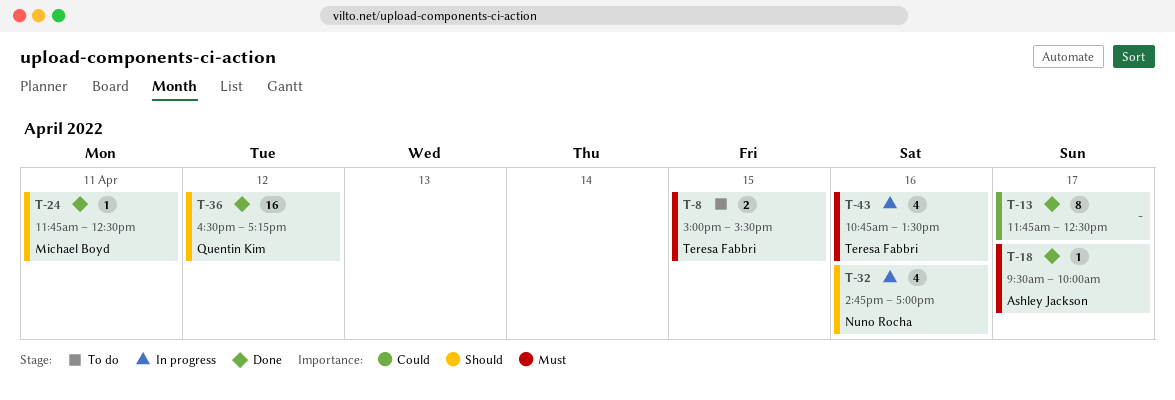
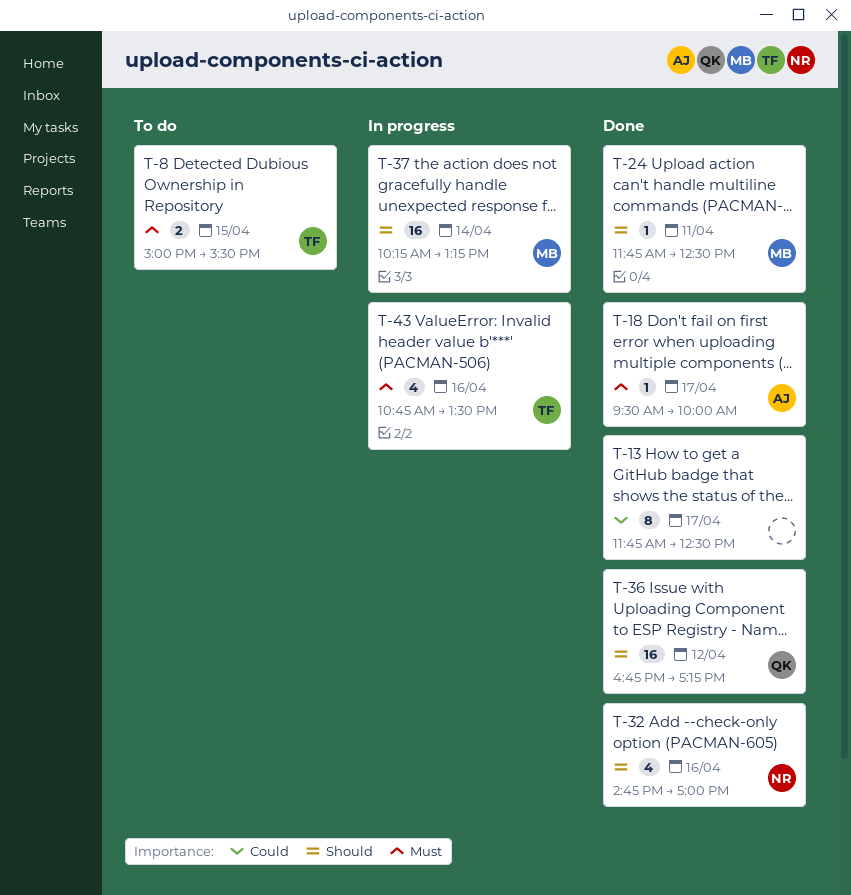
T-32, status: In progress -> Done
T-36, begins: 16:30 -> 16:45
T-37: none -> present

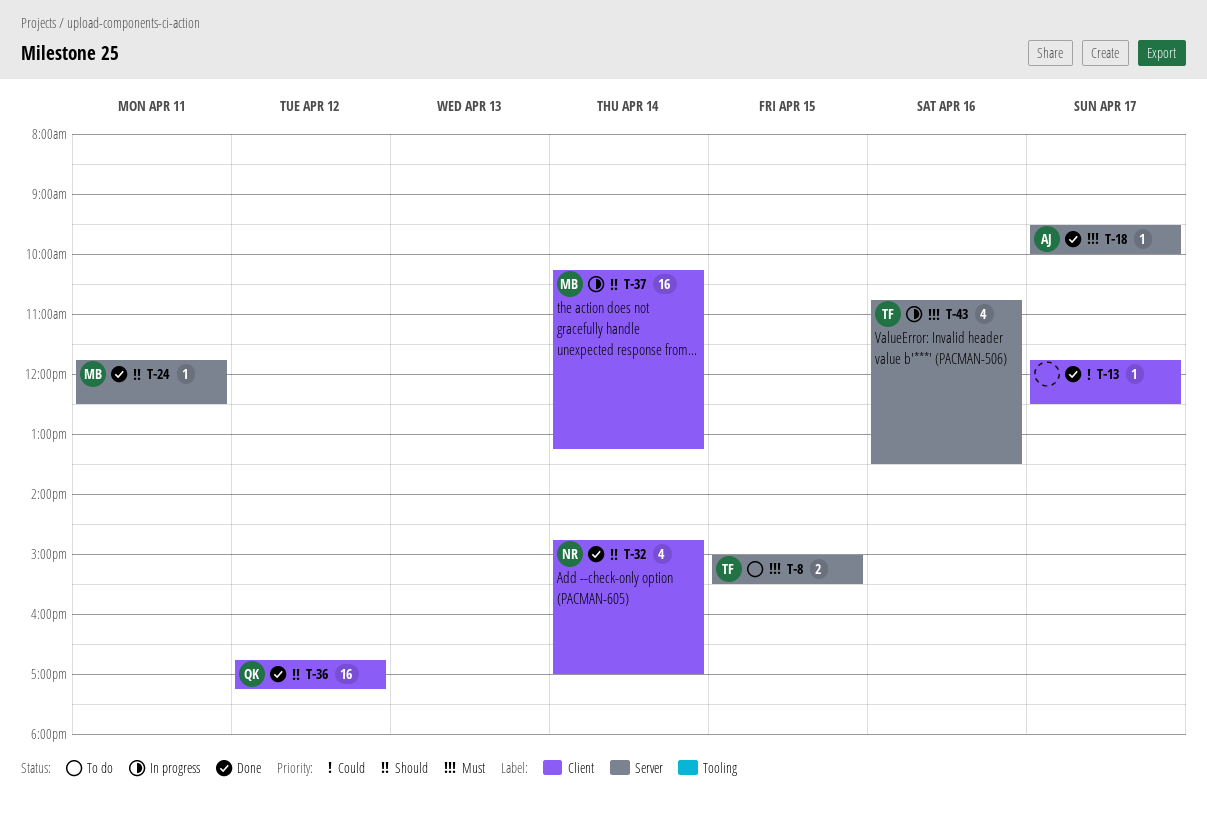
T-13, estimate: 8 -> 1
T-32, day: Apr 16 -> Apr 14

